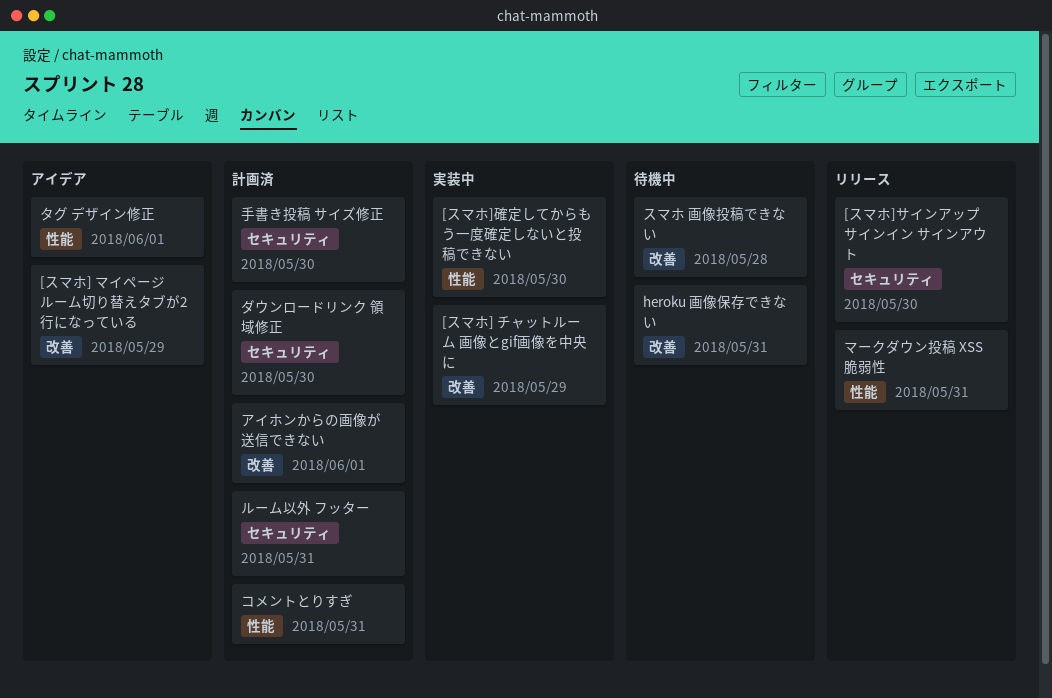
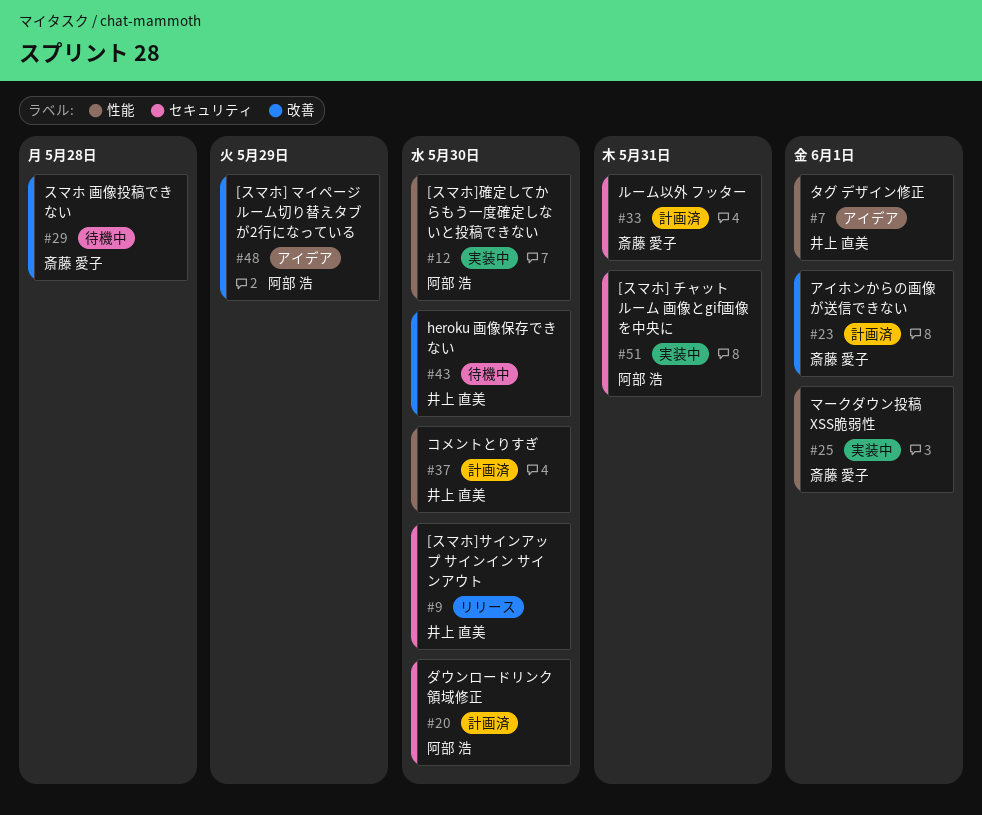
[スマホ] チャットルーム 画像とgif画像を中央に, label: 改善 -> セキュリティ
[スマホ] チャットルーム 画像とgif画像を中央に, due: May 29 -> May 31
heroku 画像保存できない, due: May 31 -> May 30
コメントとりすぎ, due: May 31 -> May 30
マークダウン投稿 XSS脆弱性, status: リリース -> 実装中
マークダウン投稿 XSS脆弱性, due: May 31 -> Jun 1
手書き投稿 サイズ修正: present -> none

